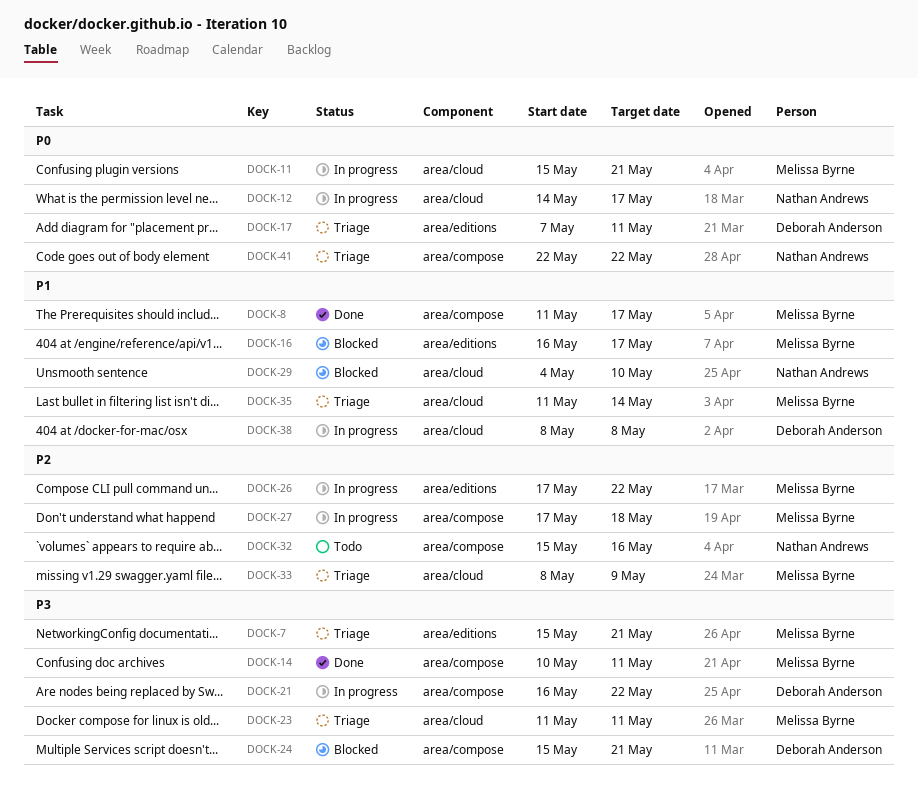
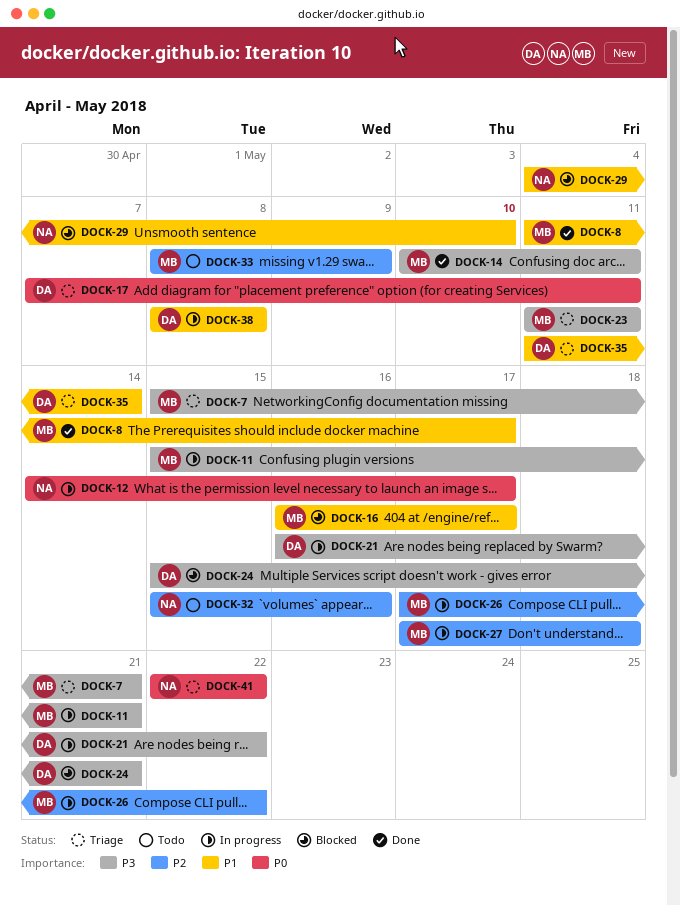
DOCK-11, priority: P0 -> P3
DOCK-33, status: Triage -> Todo
DOCK-35, owner: Melissa Byrne -> Deborah Anderson

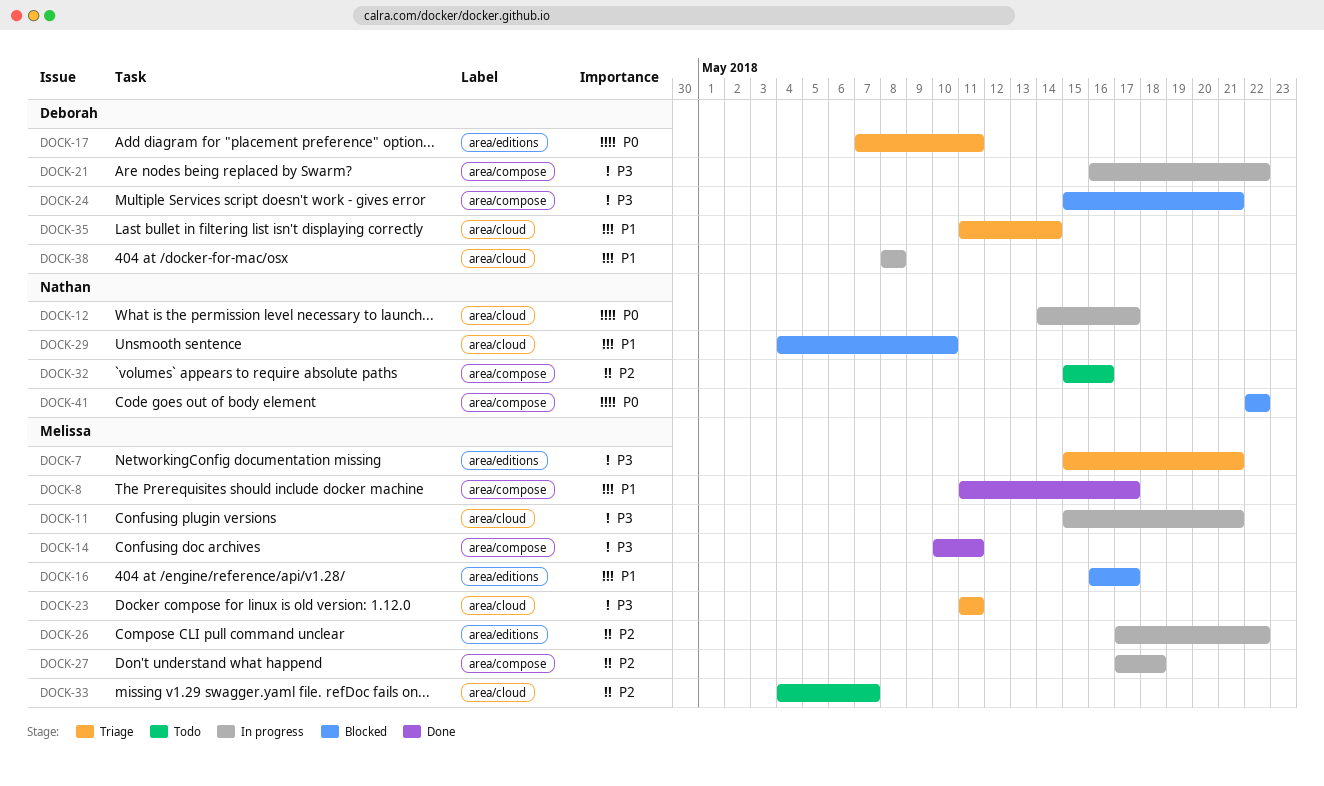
DOCK-33, start: May 8 -> May 4
DOCK-33, due: May 9 -> May 7
DOCK-41, status: Triage -> Blocked

